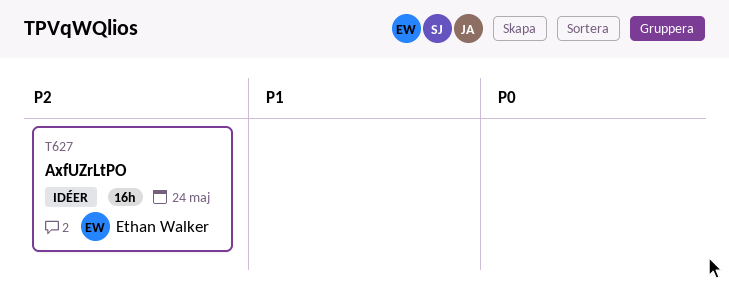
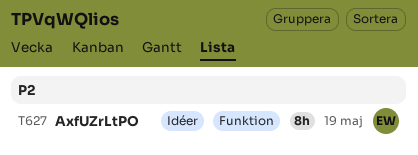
T627, estimate: 16h -> 8h
T627, due: May 24 -> May 19

